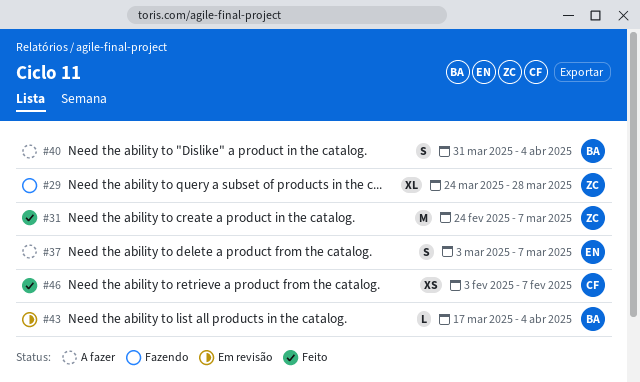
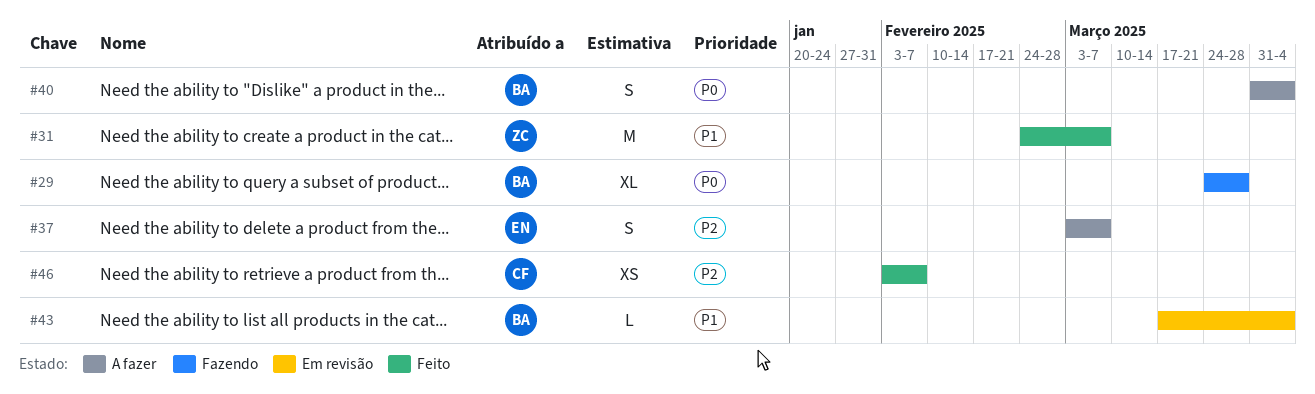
#29, owner: ZC -> BA

